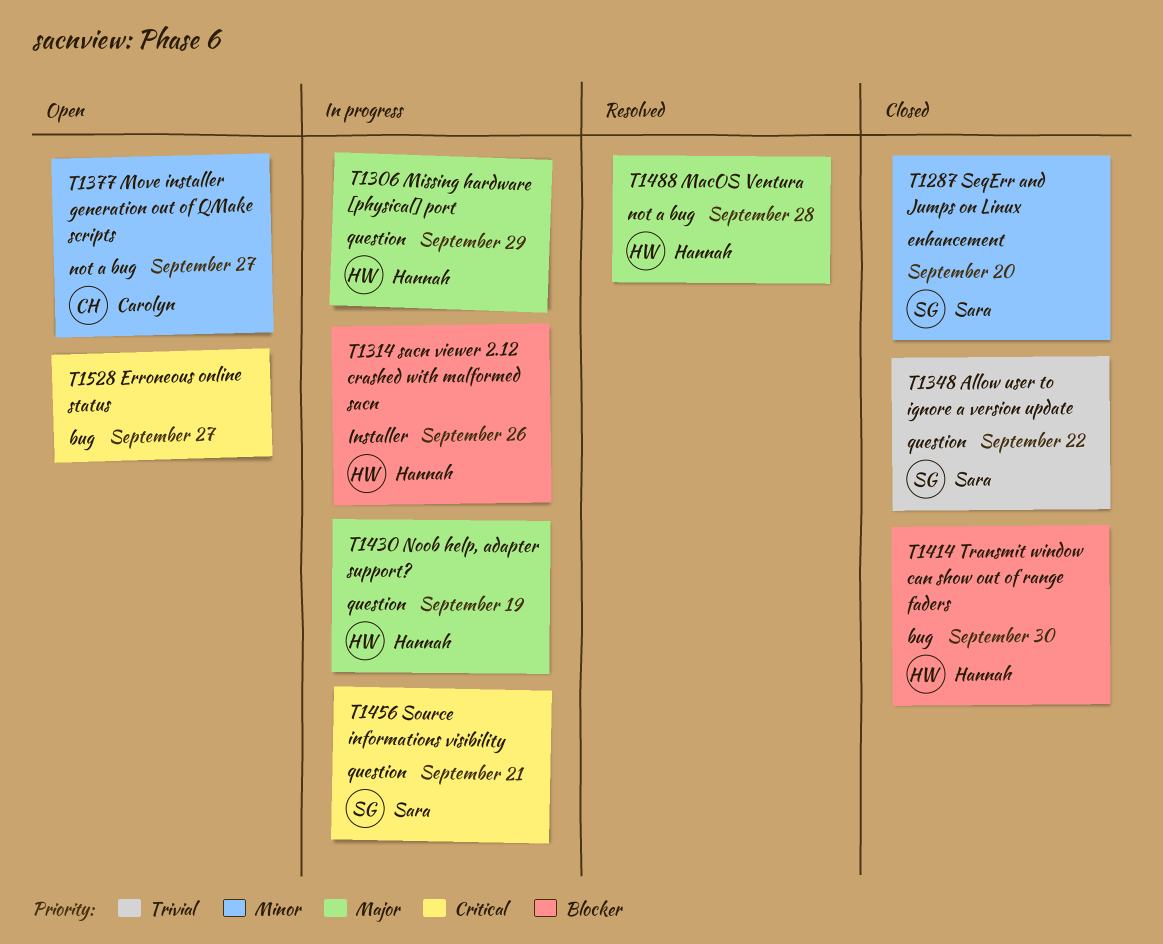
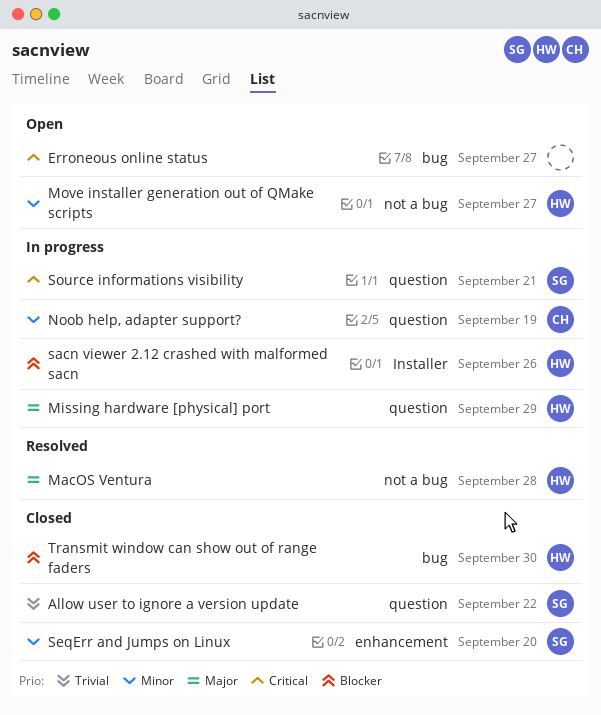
Move installer generation out of QMake scripts, owner: Carolyn -> Hannah
Noob help, adapter support?, owner: Hannah -> Carolyn
Noob help, adapter support?, priority: Major -> Minor

